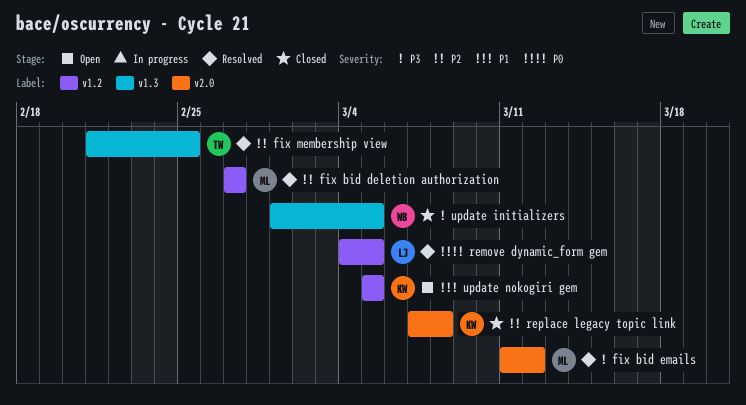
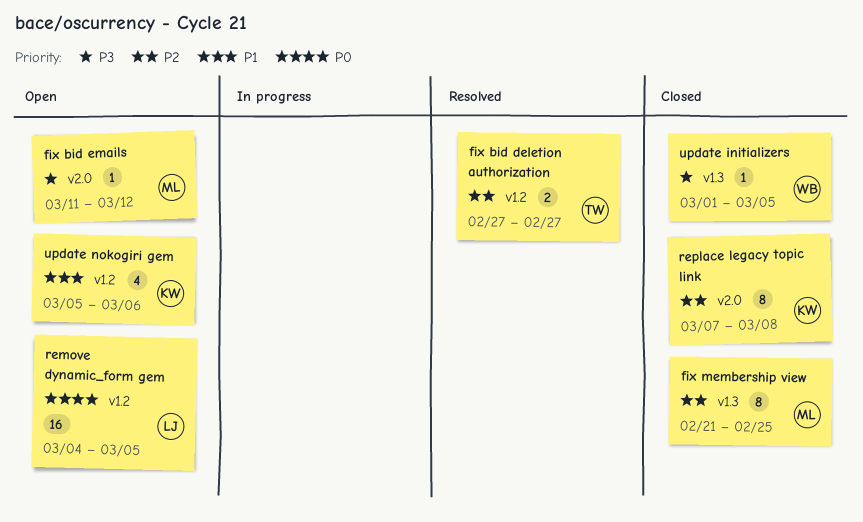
fix bid deletion authorization, owner: ML -> TW
fix bid emails, status: Resolved -> Open
fix membership view, status: Resolved -> Closed
fix membership view, owner: TW -> ML
remove dynamic_form gem, status: Resolved -> Open
update nokogiri gem, due: Mar 5 -> Mar 6

